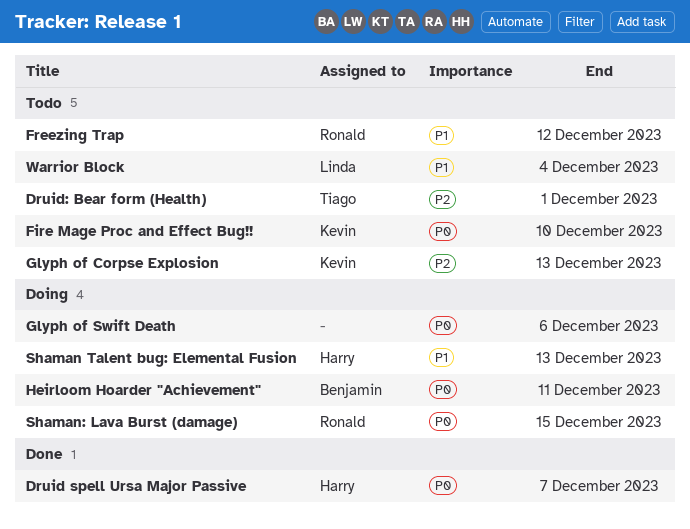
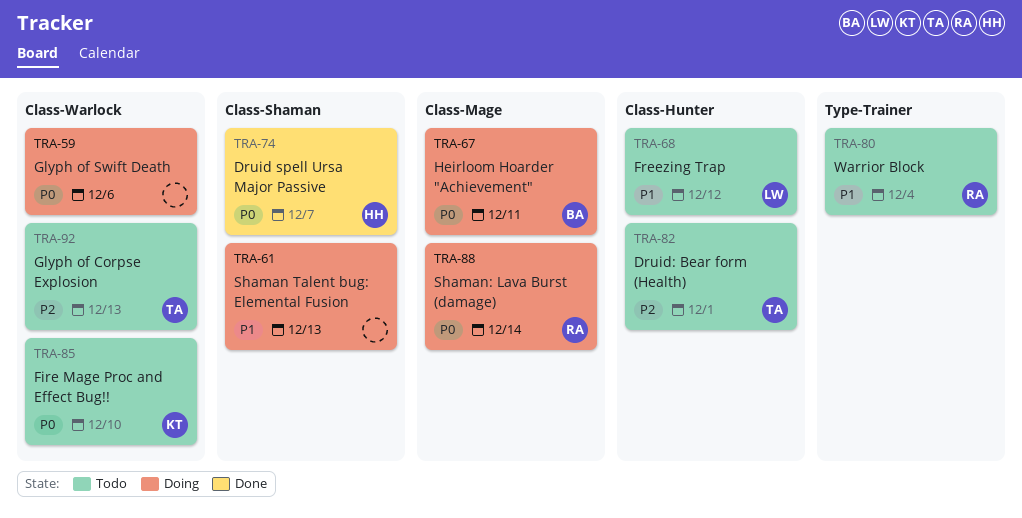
Freezing Trap, owner: Ronald -> Linda
Glyph of Corpse Explosion, owner: Kevin -> Tiago
Shaman Talent bug: Elemental Fusion, owner: Harry -> none
Shaman: Lava Burst (damage), due: Dec 15 -> Dec 14
Warrior Block, owner: Linda -> Ronald

